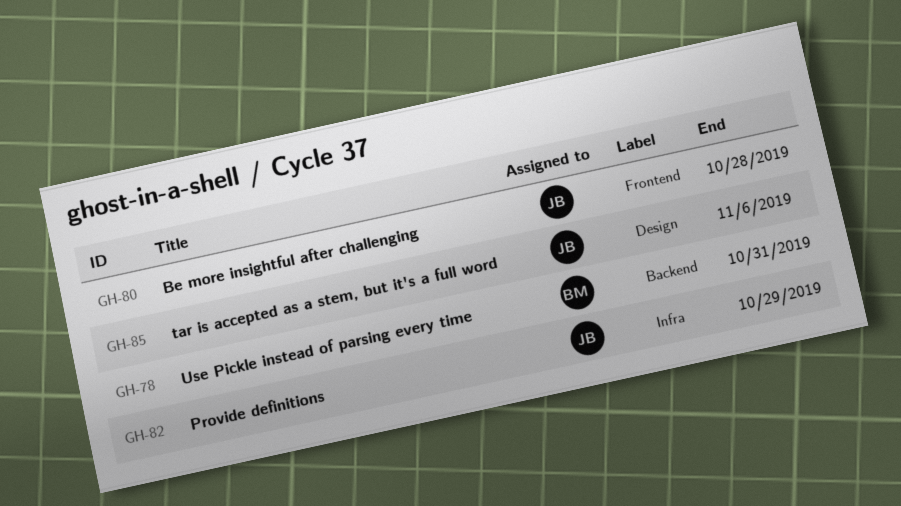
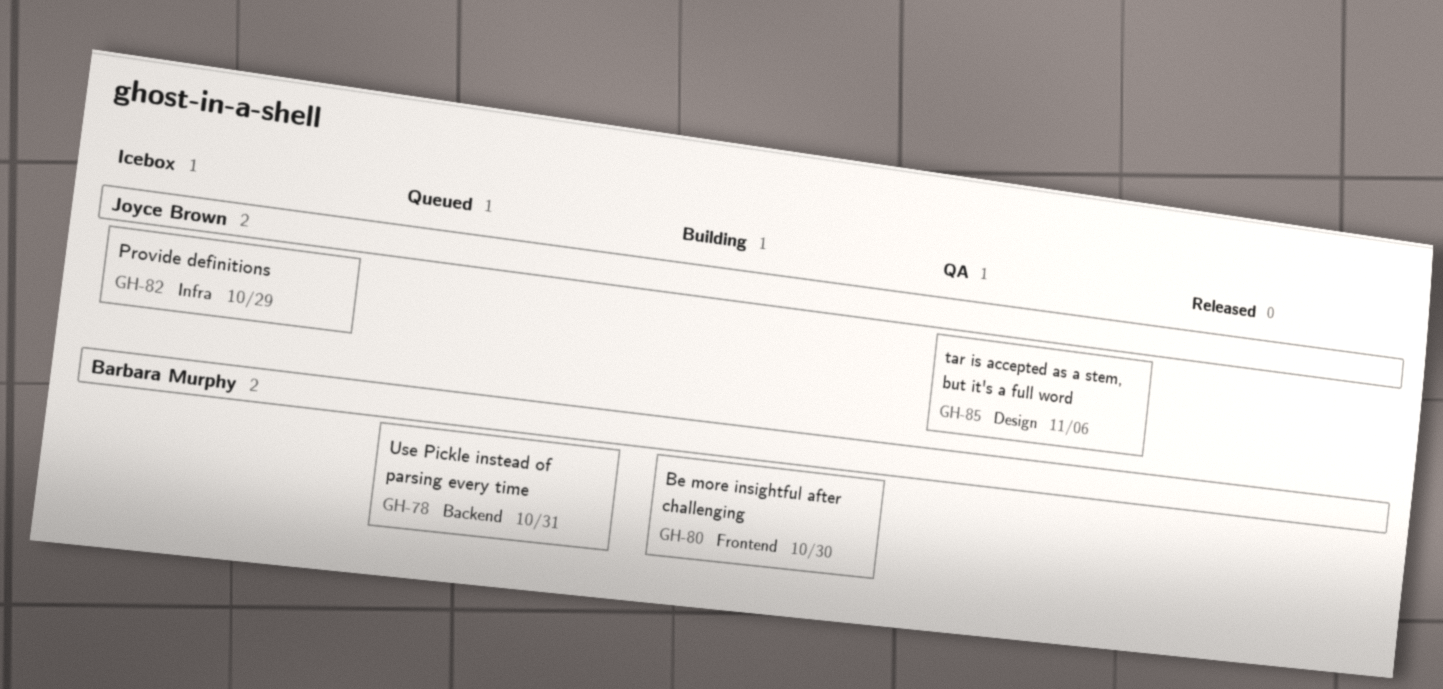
GH-80, owner: Joyce Brown -> Barbara Murphy
GH-80, due: Oct 28 -> Oct 30

